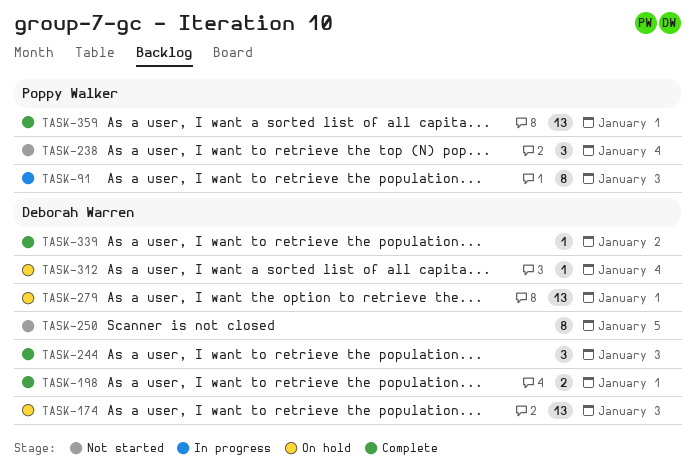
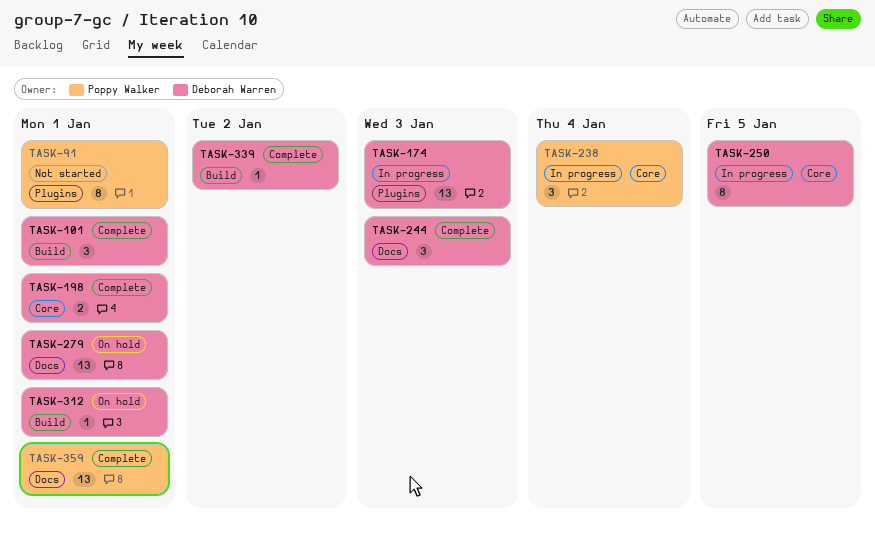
TASK-91, status: In progress -> Not started
TASK-91, due: Jan 3 -> Jan 1
TASK-101: none -> present
TASK-174, status: On hold -> In progress
TASK-238, status: Not started -> In progress
TASK-250, status: Not started -> In progress
TASK-312, due: Jan 4 -> Jan 1

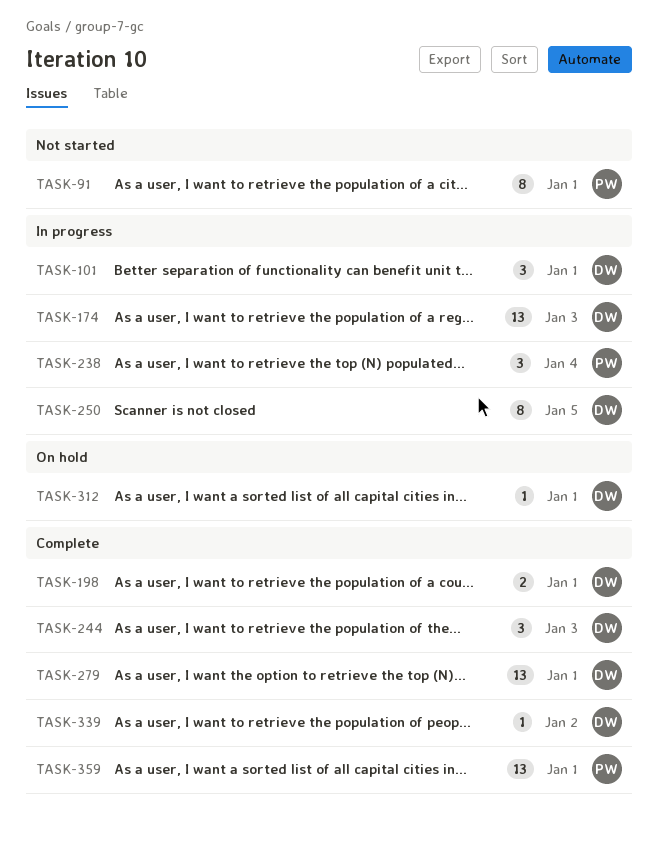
TASK-101, status: Complete -> In progress
TASK-279, status: On hold -> Complete

